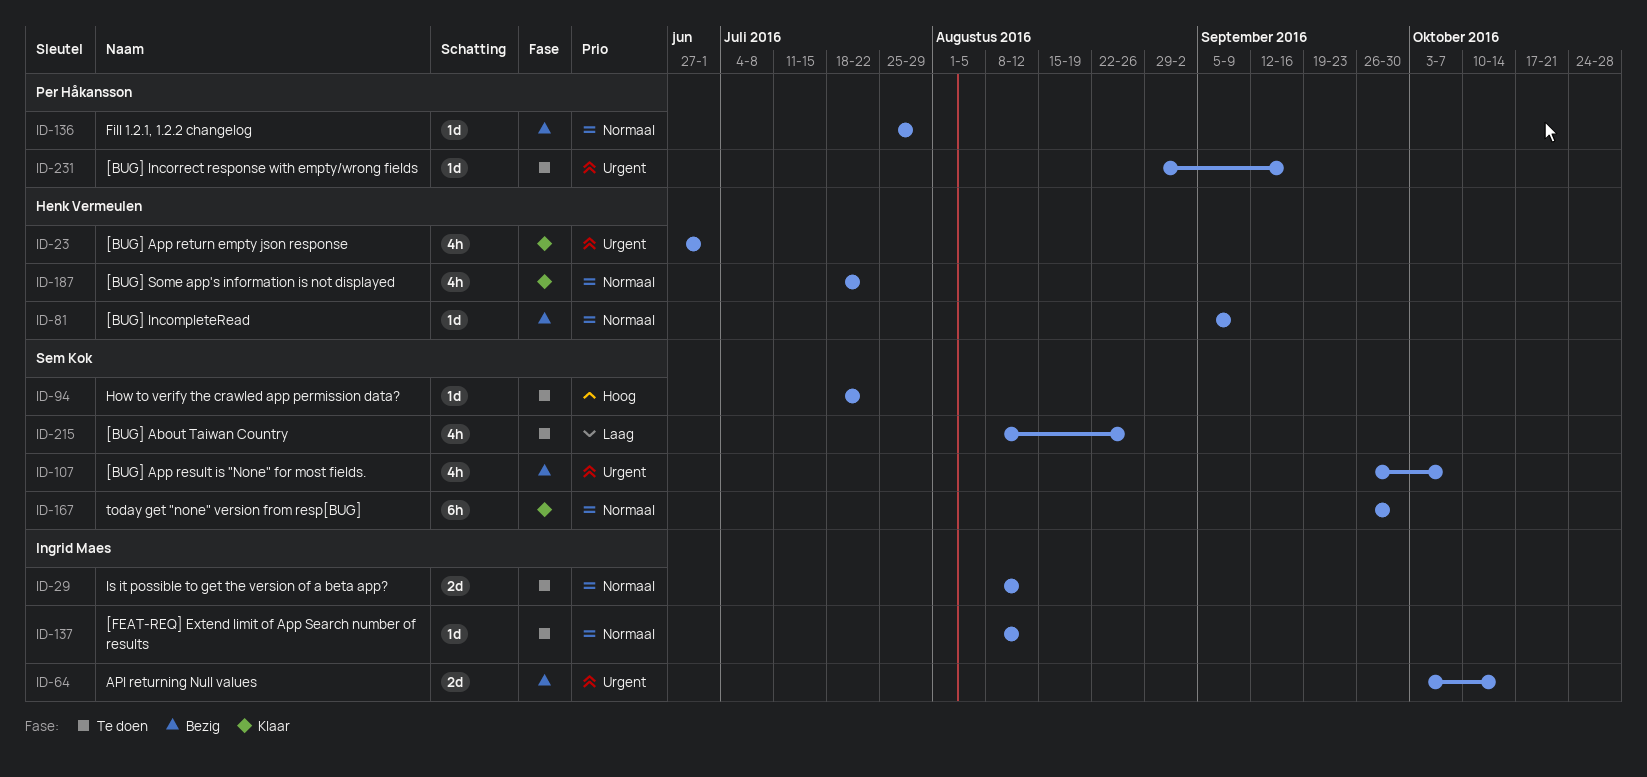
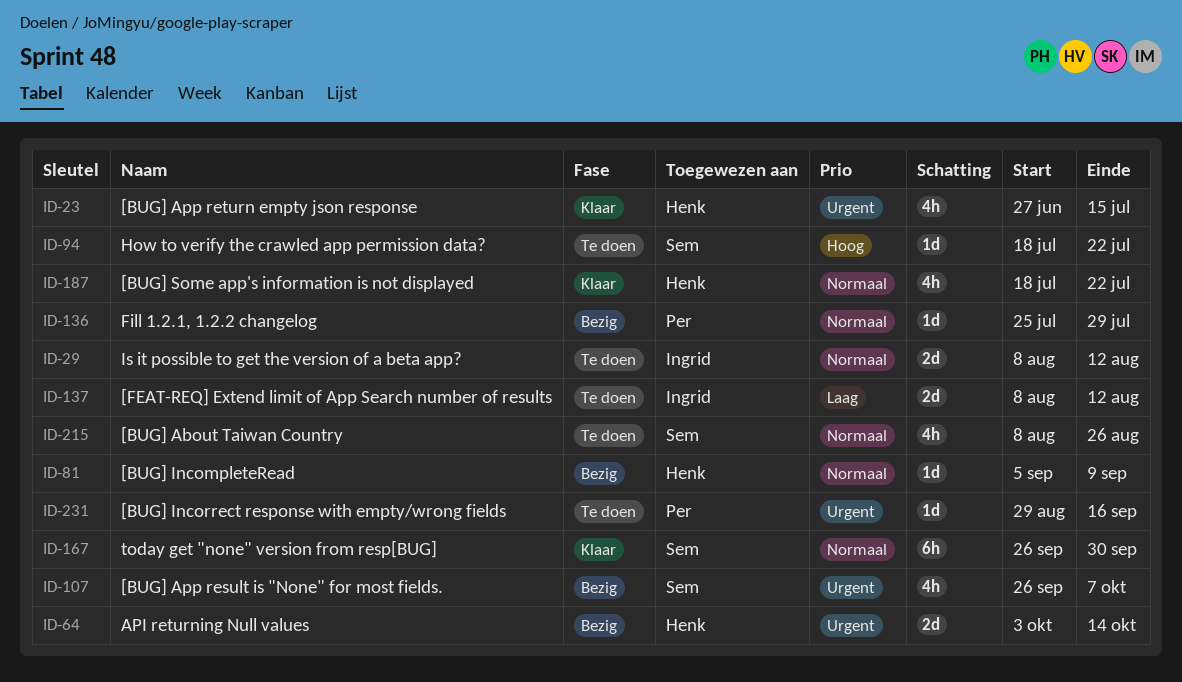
ID-23, due: Jul 1 -> Jul 15
ID-64, owner: Ingrid Maes -> Henk Vermeulen
ID-137, priority: Normaal -> Laag
ID-137, estimate: 1d -> 2d
ID-215, priority: Laag -> Normaal

